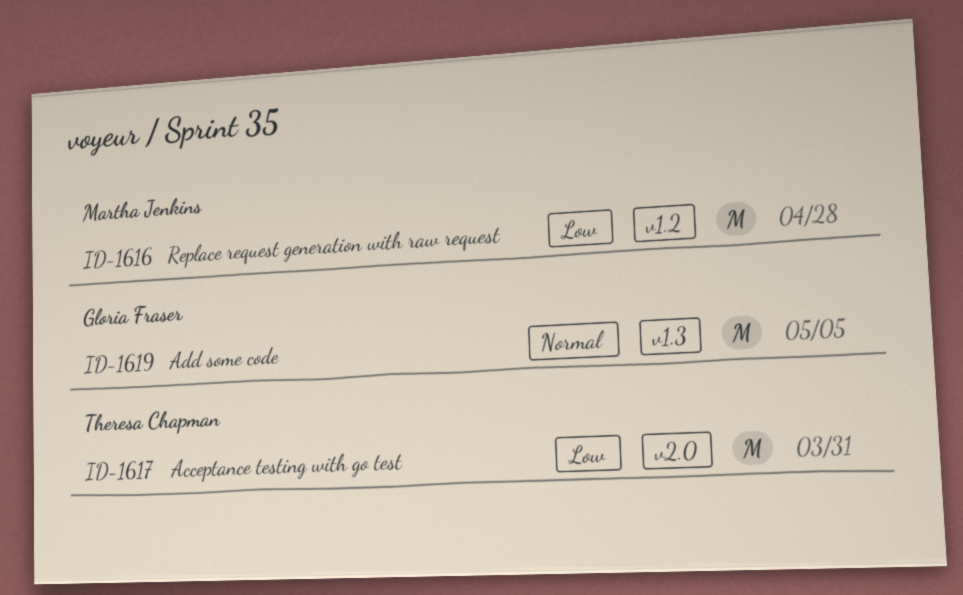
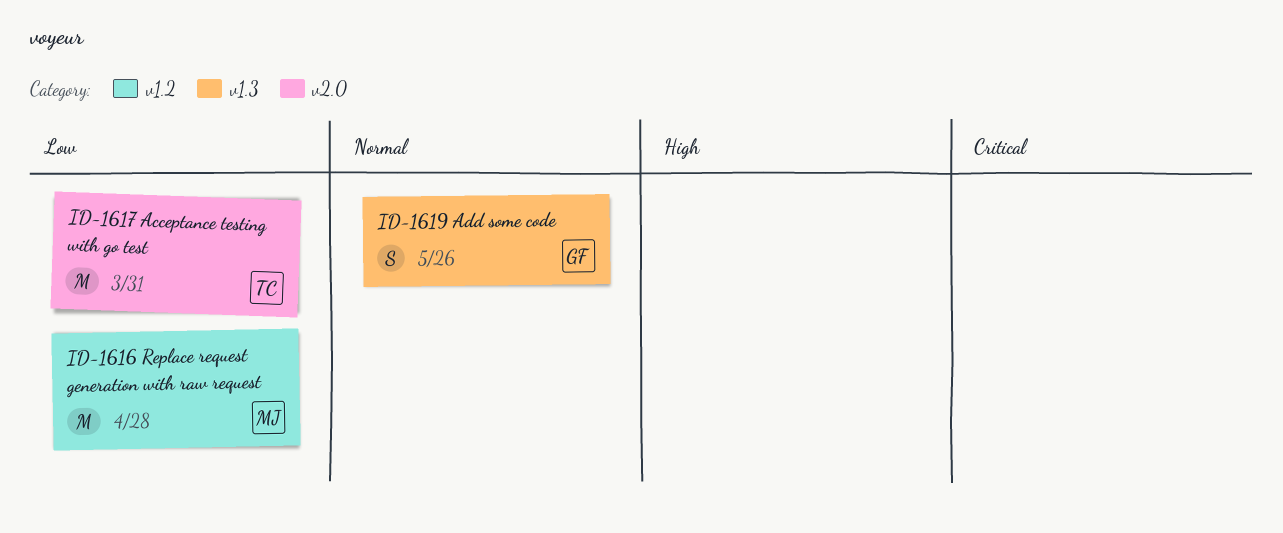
ID-1619, estimate: M -> S
ID-1619, due: May 5 -> May 26

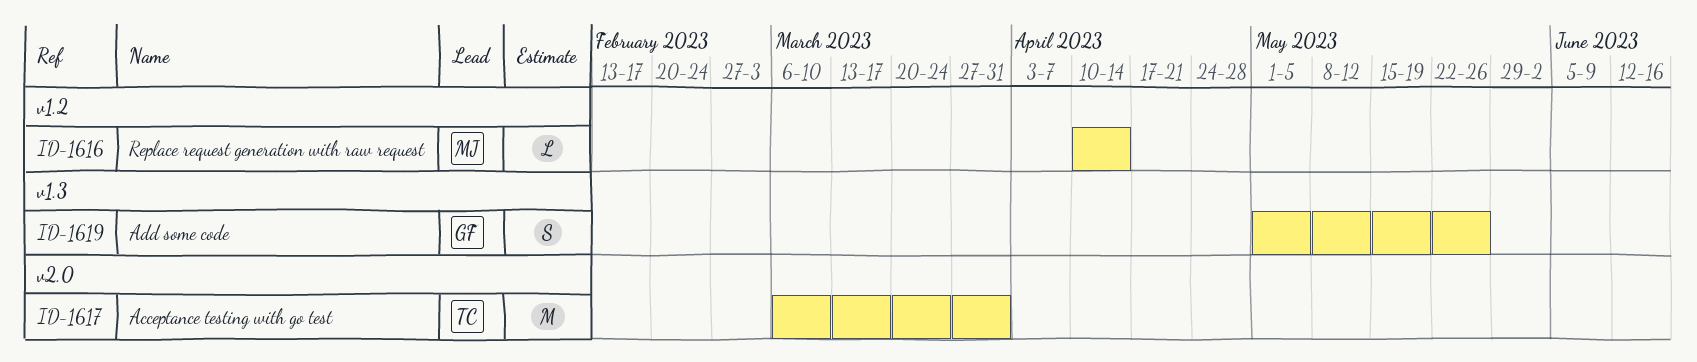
ID-1616, estimate: M -> L
ID-1616, due: Apr 28 -> Apr 14

